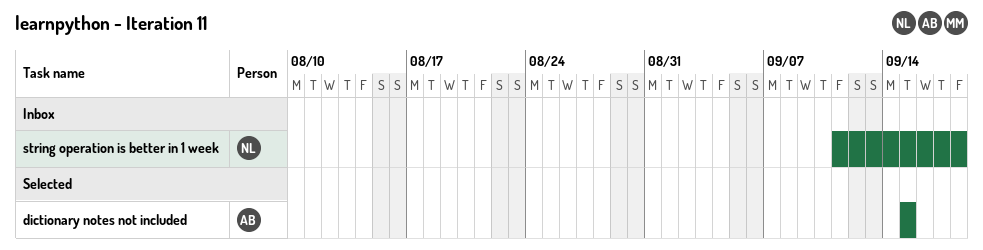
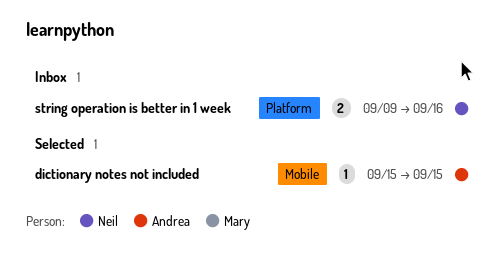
string operation is better in 1 week, start: Sep 11 -> Sep 9
string operation is better in 1 week, due: Sep 18 -> Sep 16

